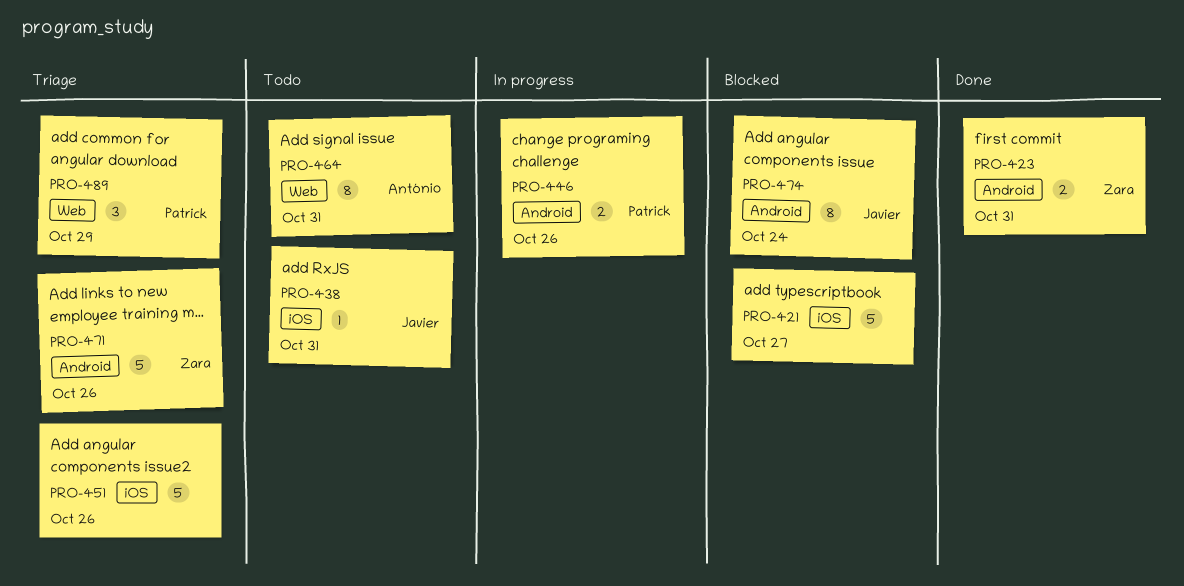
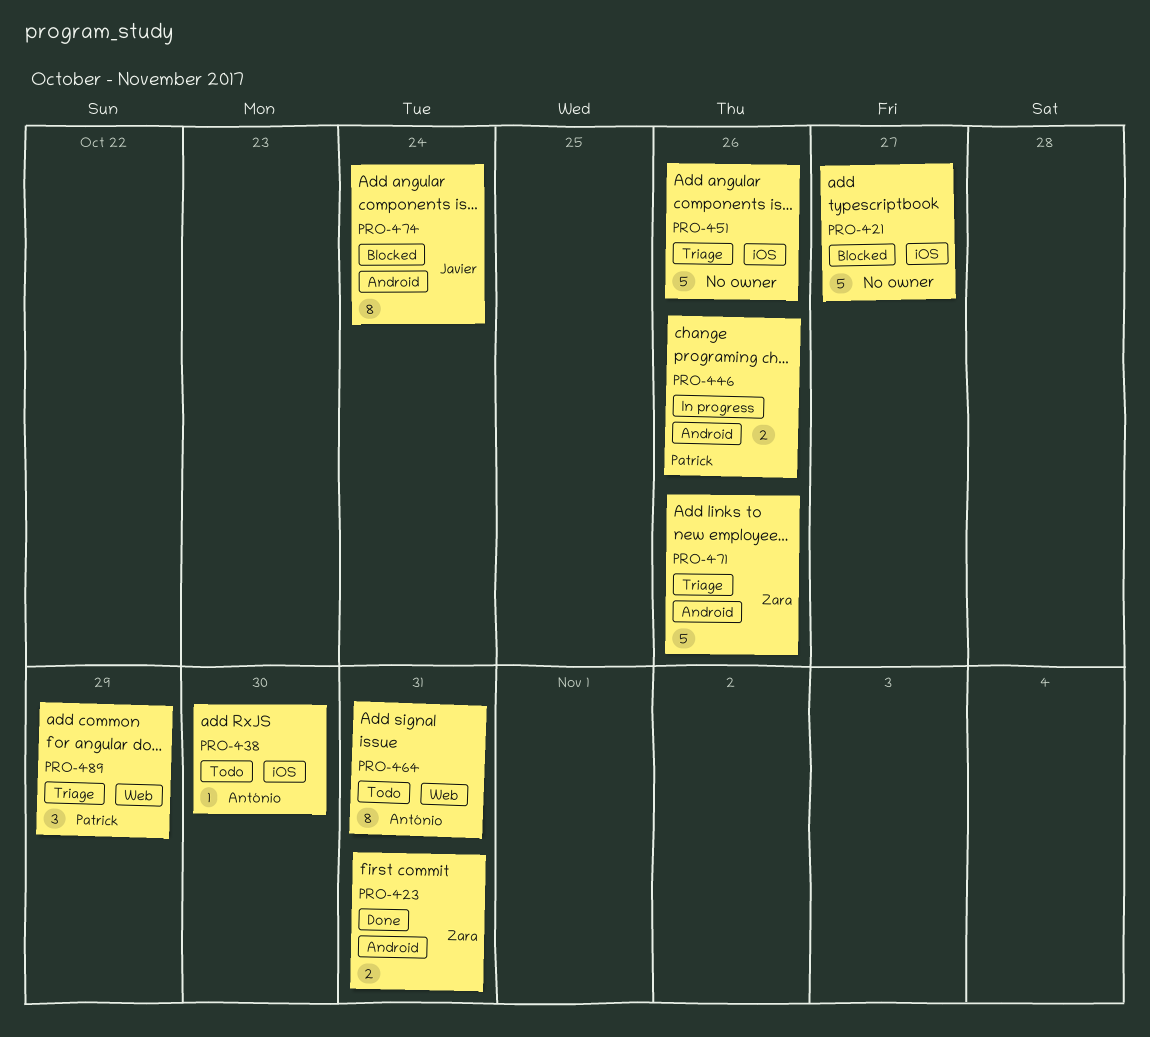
PRO-438, owner: Javier -> António
PRO-438, due: Oct 31 -> Oct 30

